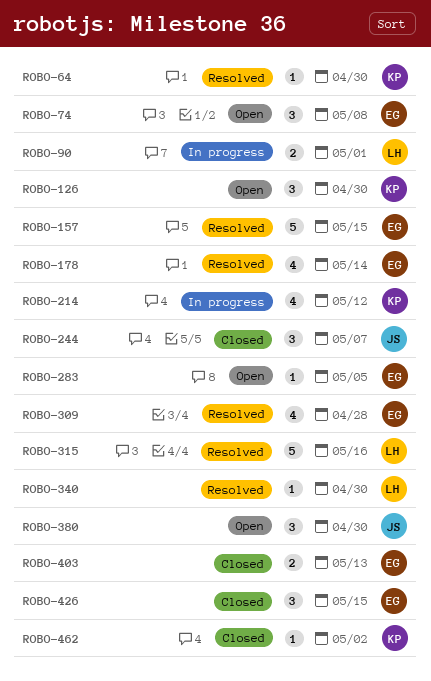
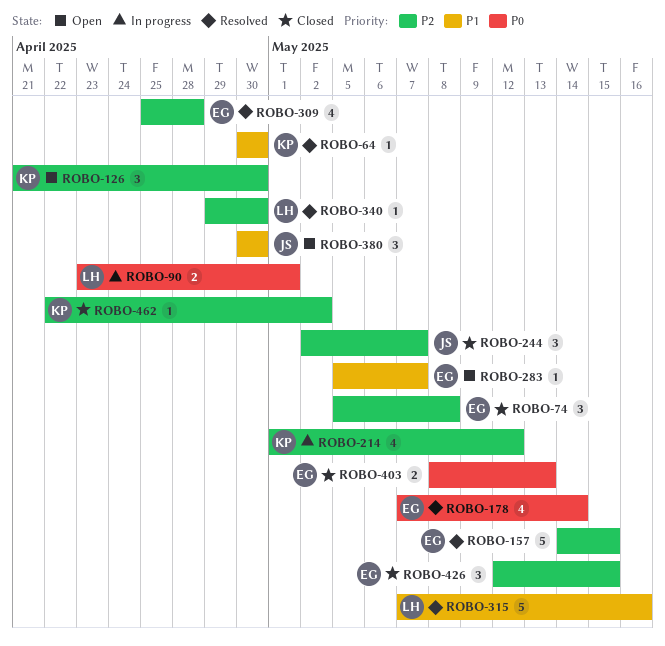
ROBO-74, status: Open -> Closed
ROBO-283, due: May 5 -> May 7

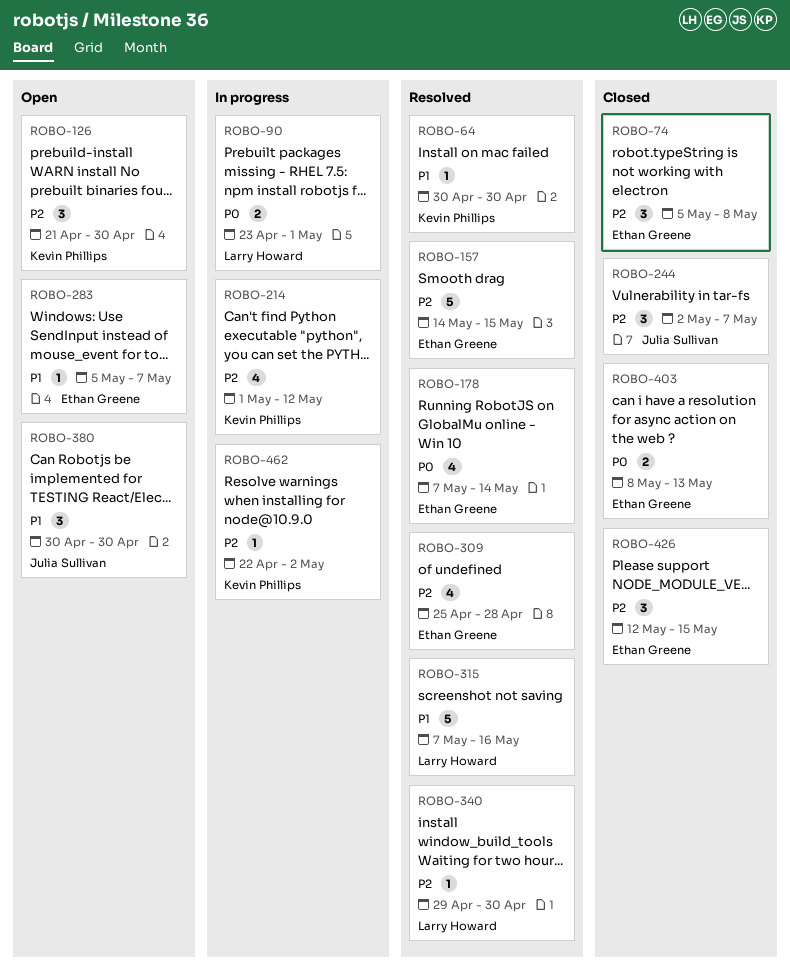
ROBO-462, status: Closed -> In progress

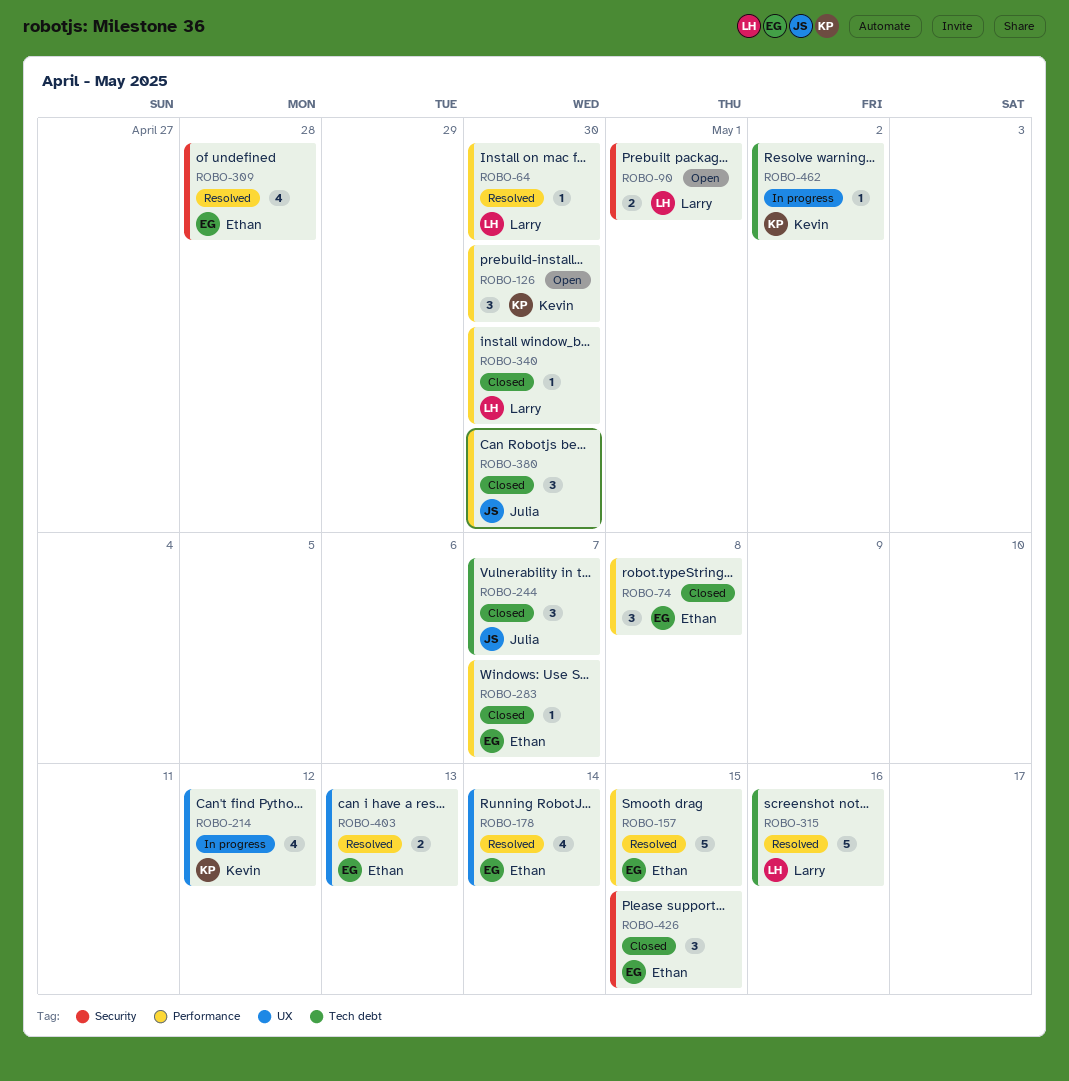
ROBO-64, owner: Kevin Phillips -> Larry Howard
ROBO-90, status: In progress -> Open
ROBO-283, status: Open -> Closed
ROBO-340, status: Resolved -> Closed
ROBO-380, status: Open -> Closed
ROBO-403, status: Closed -> Resolved

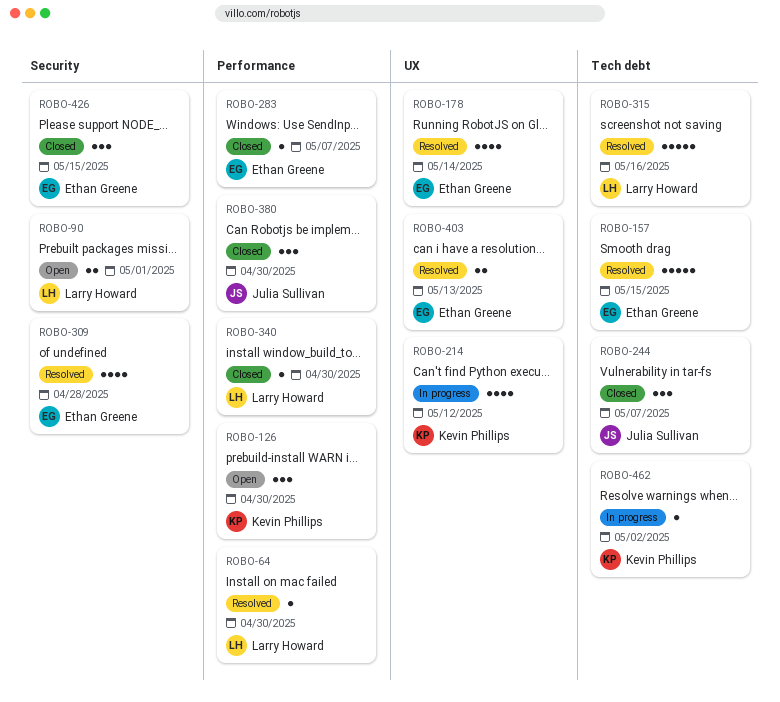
ROBO-74: present -> none
ROBO-157, label: Performance -> Tech debt

